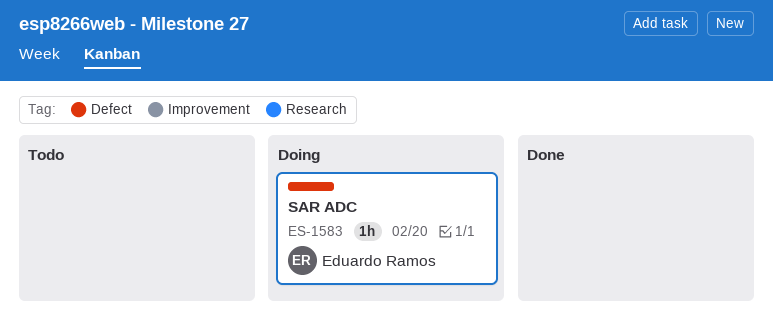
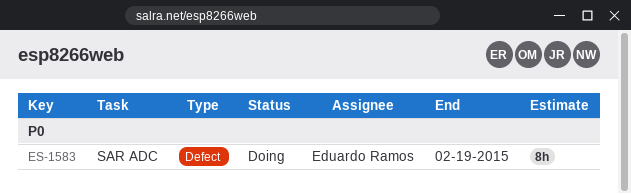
ES-1583, estimate: 1h -> 8h
ES-1583, due: Feb 20 -> Feb 19

